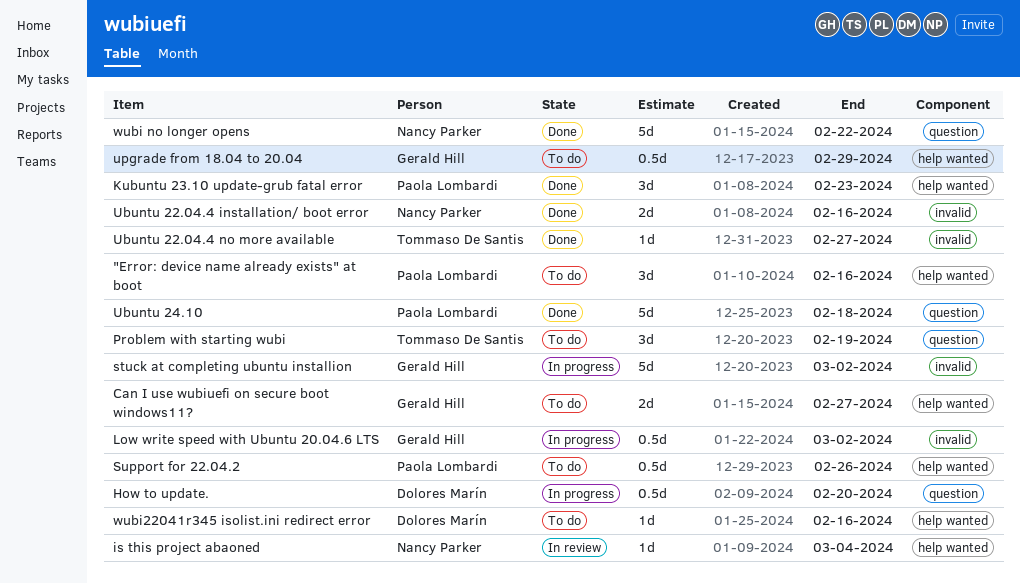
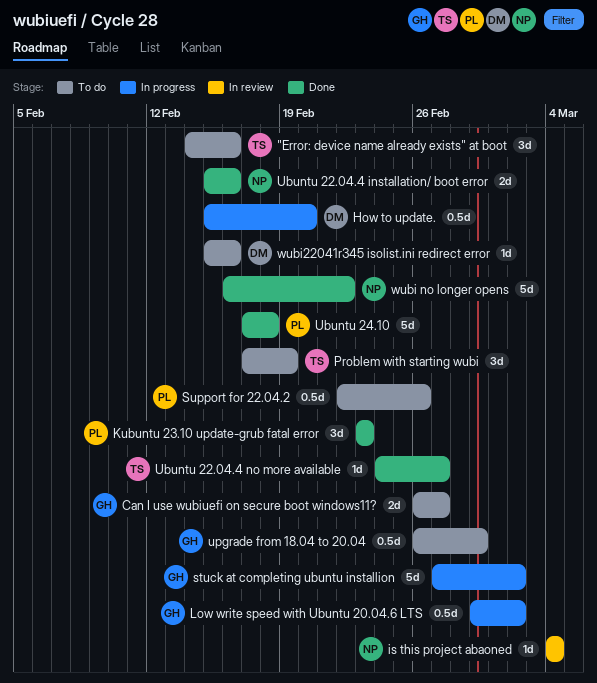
"Error: device name already exists" at boot, owner: Paola Lombardi -> Tommaso De Santis

